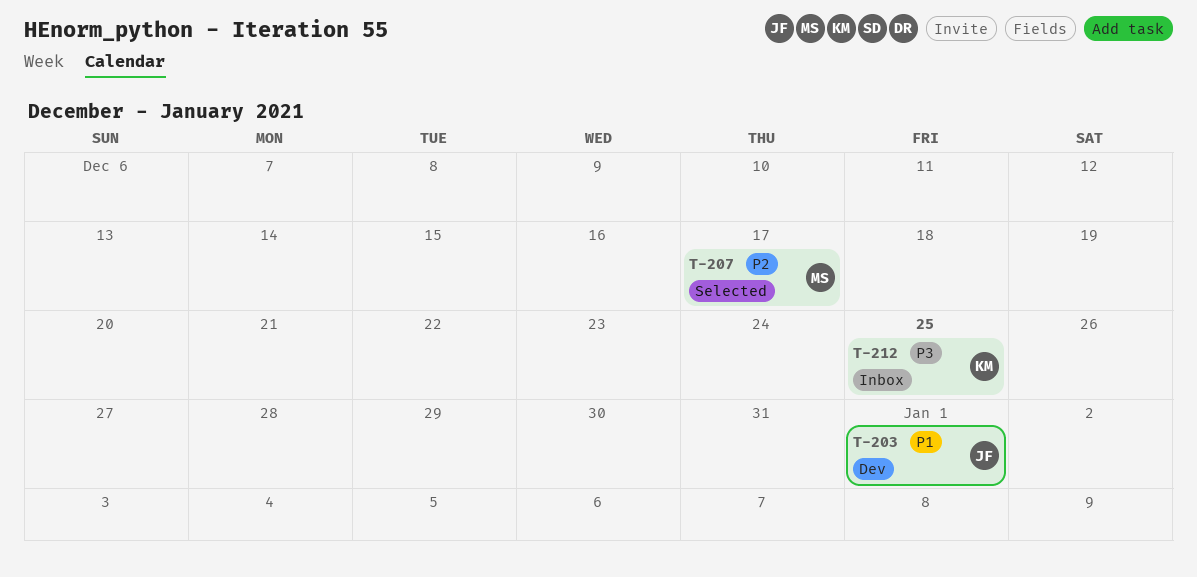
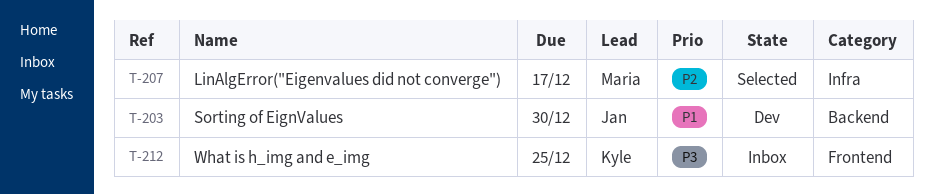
T-203, due: Jan 1 -> Dec 30

